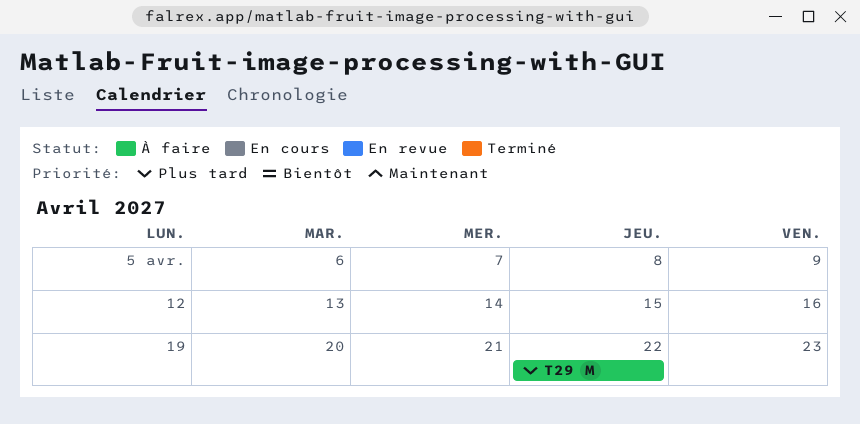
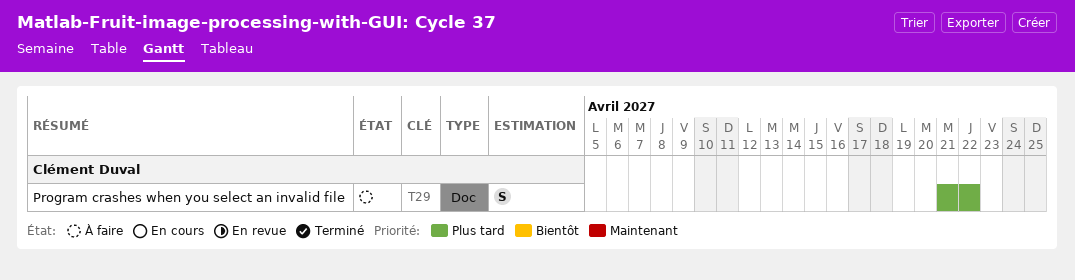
T29, estimate: M -> S
T29, start: Apr 22 -> Apr 21

